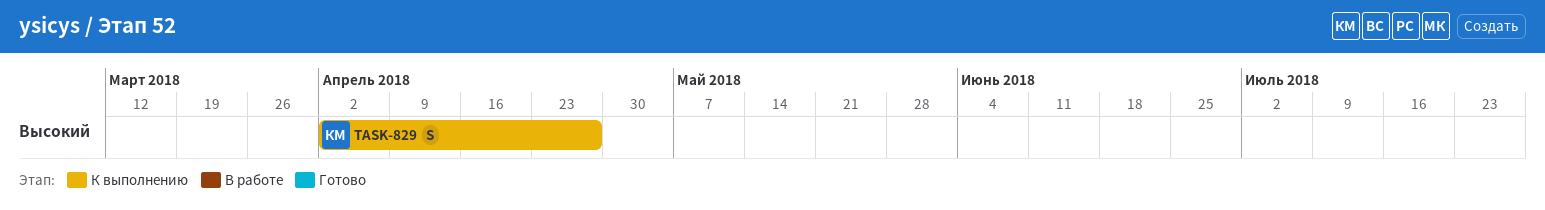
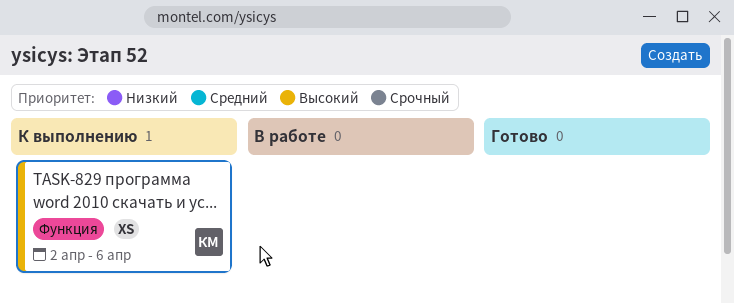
TASK-829, estimate: S -> XS
TASK-829, due: Apr 27 -> Apr 6

